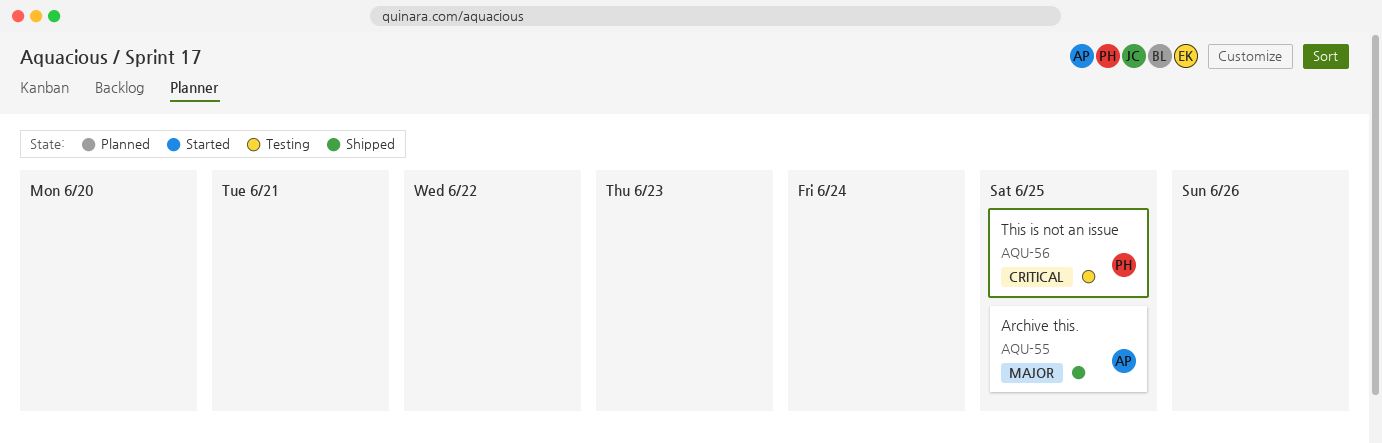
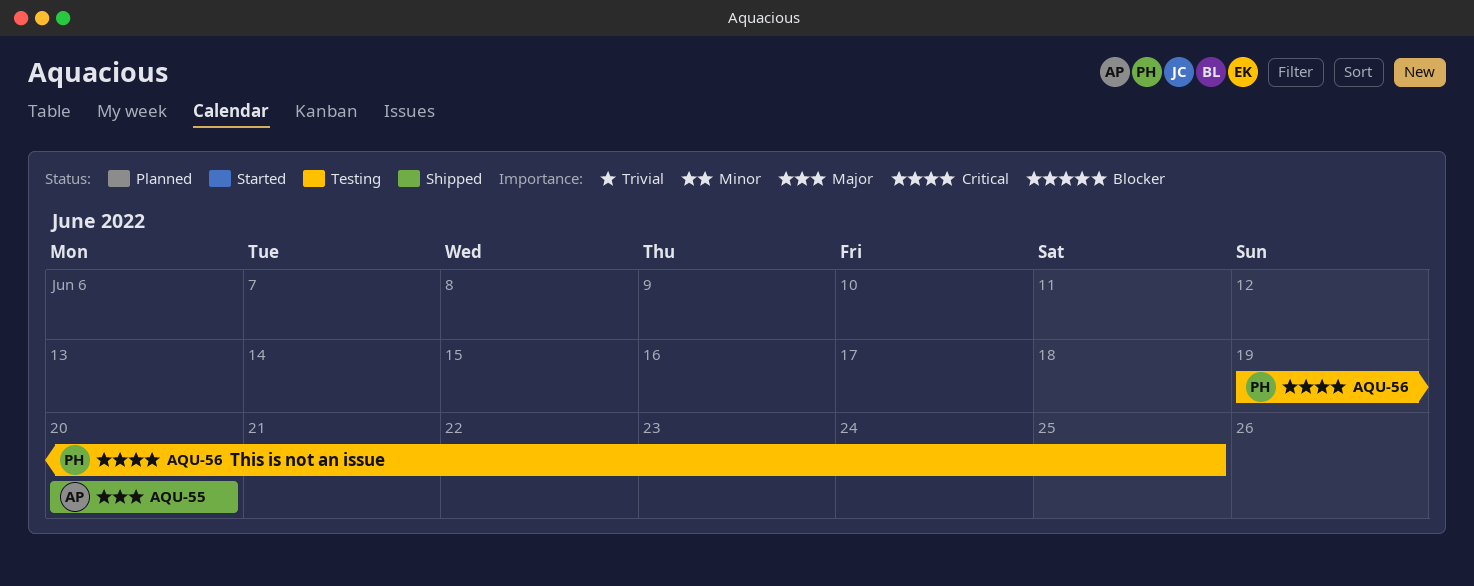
AQU-55, due: Jun 25 -> Jun 20

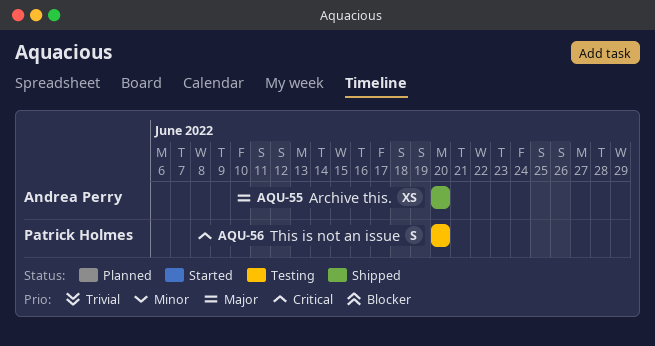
AQU-56, start: Jun 19 -> Jun 20
AQU-56, due: Jun 25 -> Jun 20

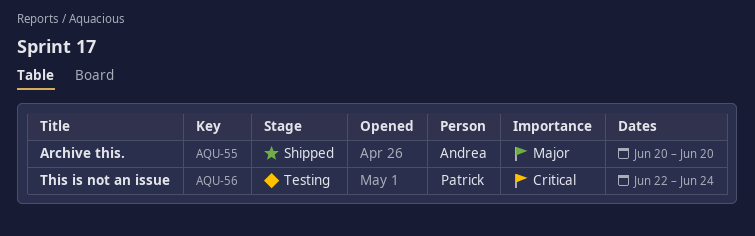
AQU-56, start: Jun 20 -> Jun 22
AQU-56, due: Jun 20 -> Jun 24

